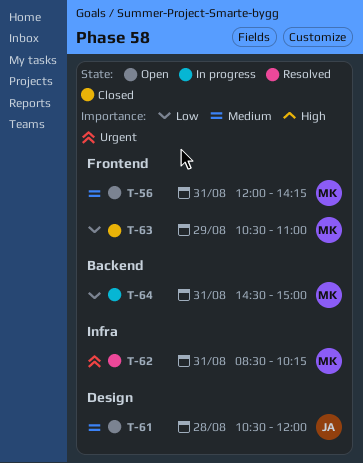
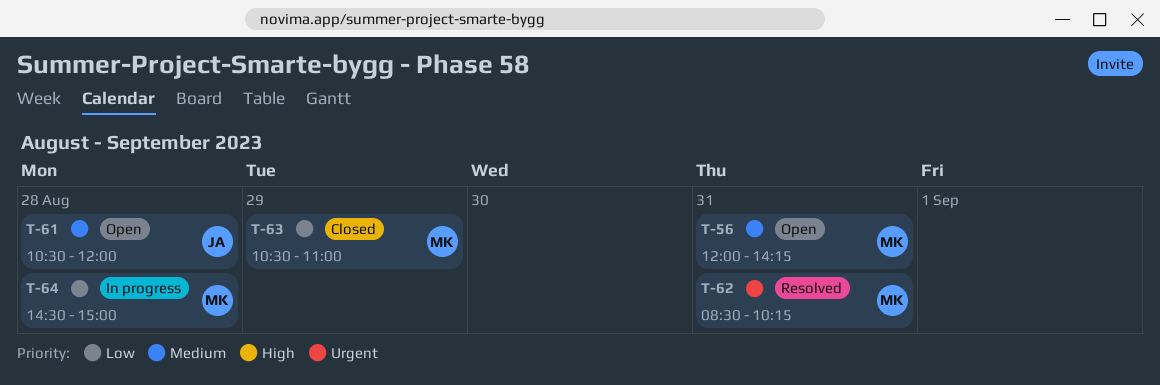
T-64, day: Aug 31 -> Aug 28

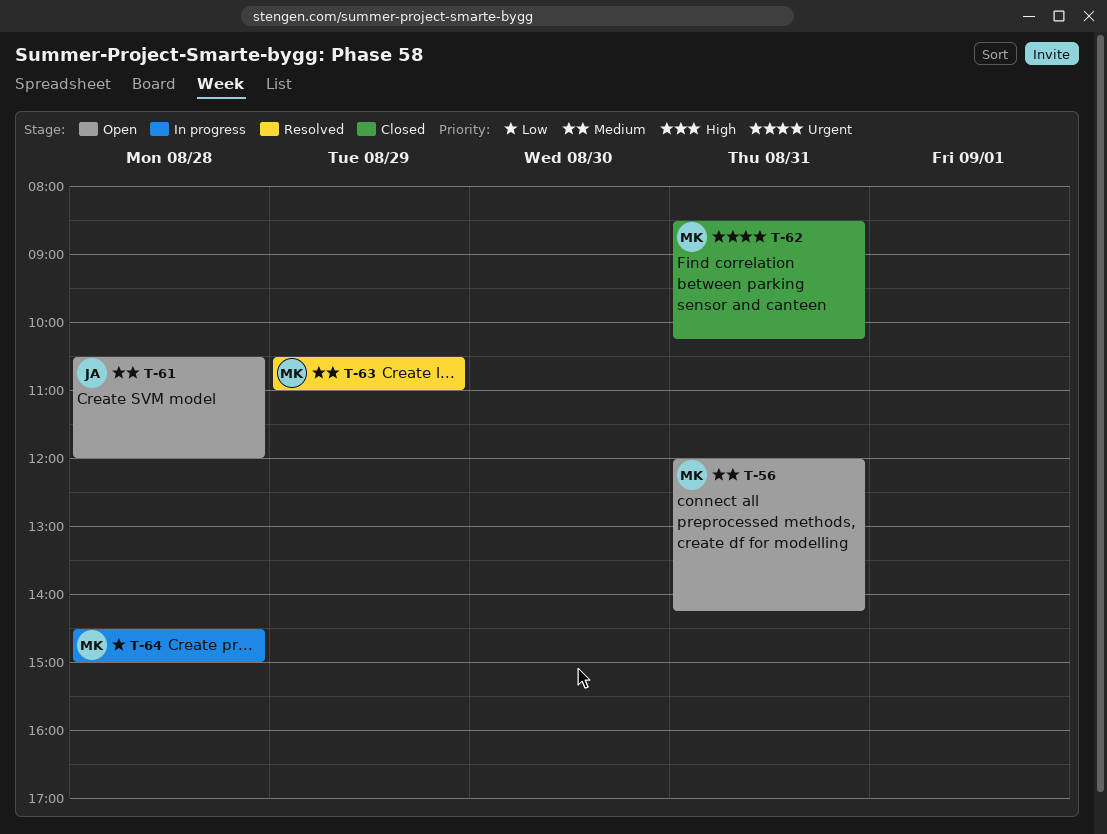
T-62, status: Resolved -> Closed
T-63, status: Closed -> Resolved
T-63, priority: Low -> Medium

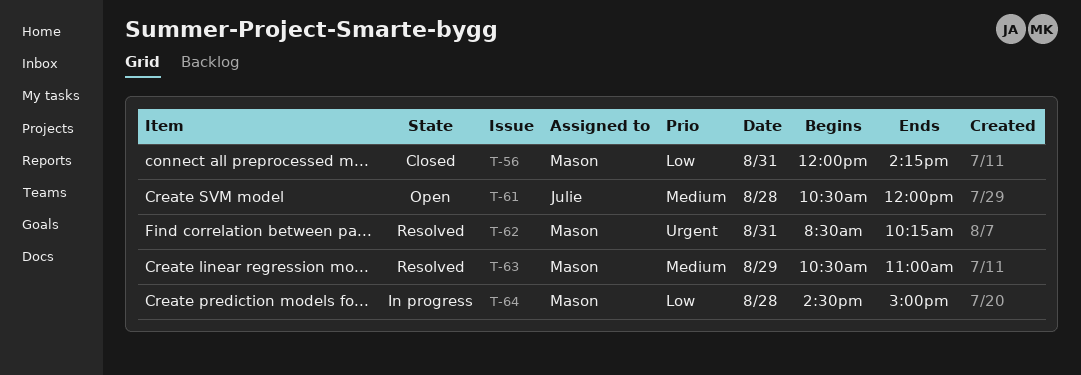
T-56, status: Open -> Closed
T-56, priority: Medium -> Low
T-62, status: Closed -> Resolved

